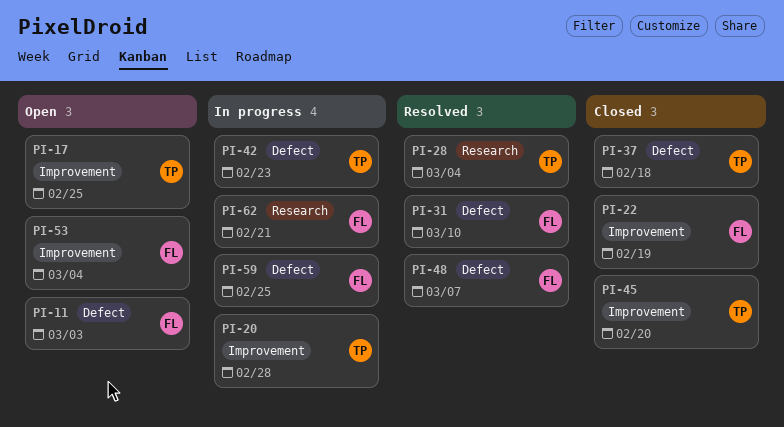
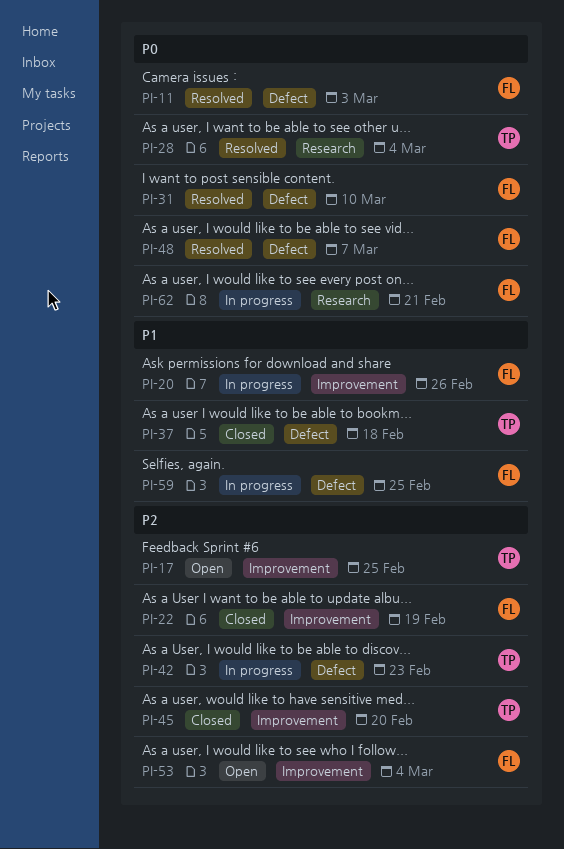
PI-11, status: Open -> Resolved
PI-20, owner: TP -> FL
PI-20, due: Feb 28 -> Feb 26

